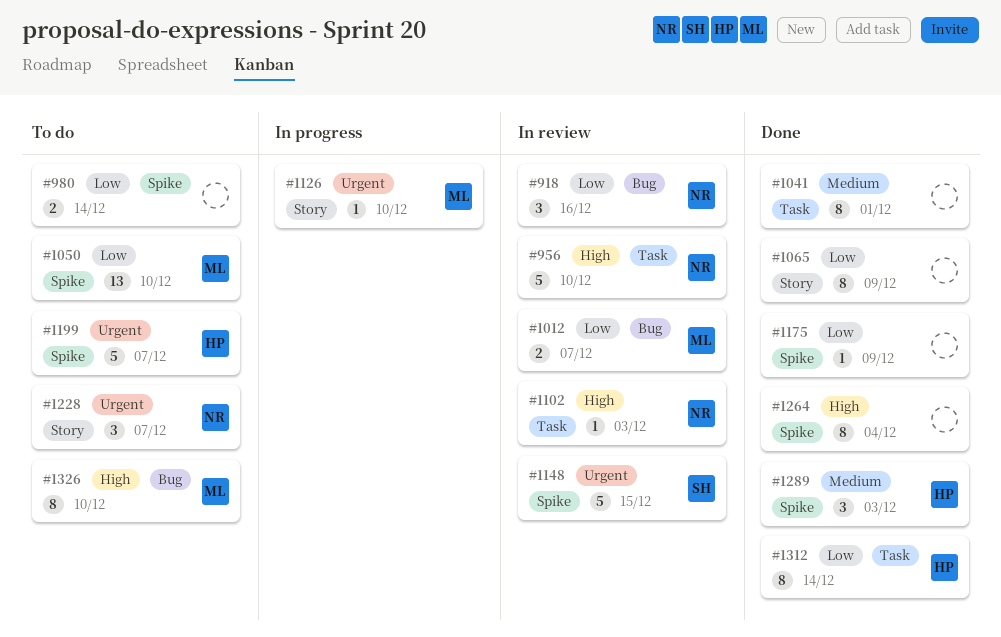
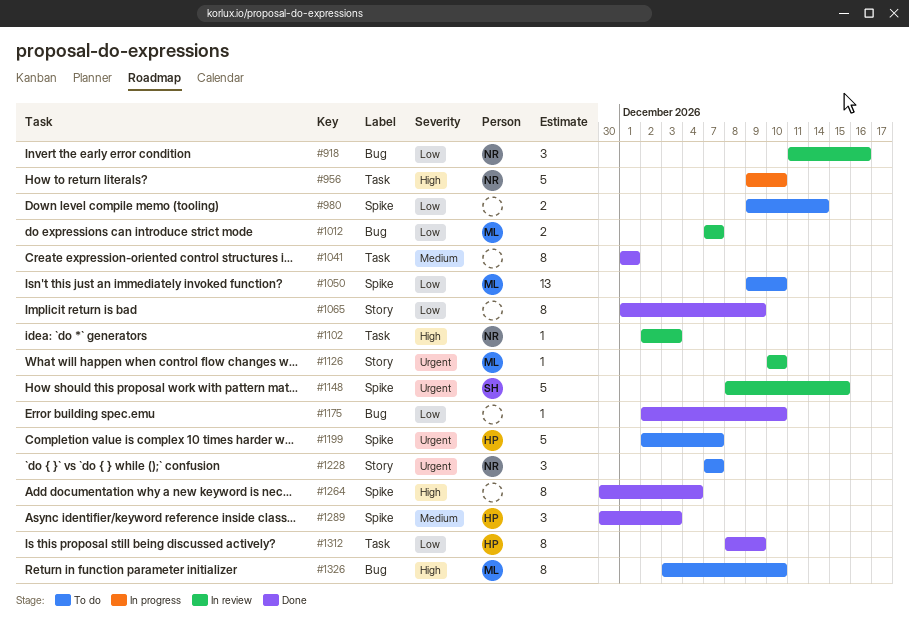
#956, status: In review -> In progress
#1126, status: In progress -> In review
#1175, label: Spike -> Bug
#1175, due: Dec 9 -> Dec 10
#1312, due: Dec 14 -> Dec 9

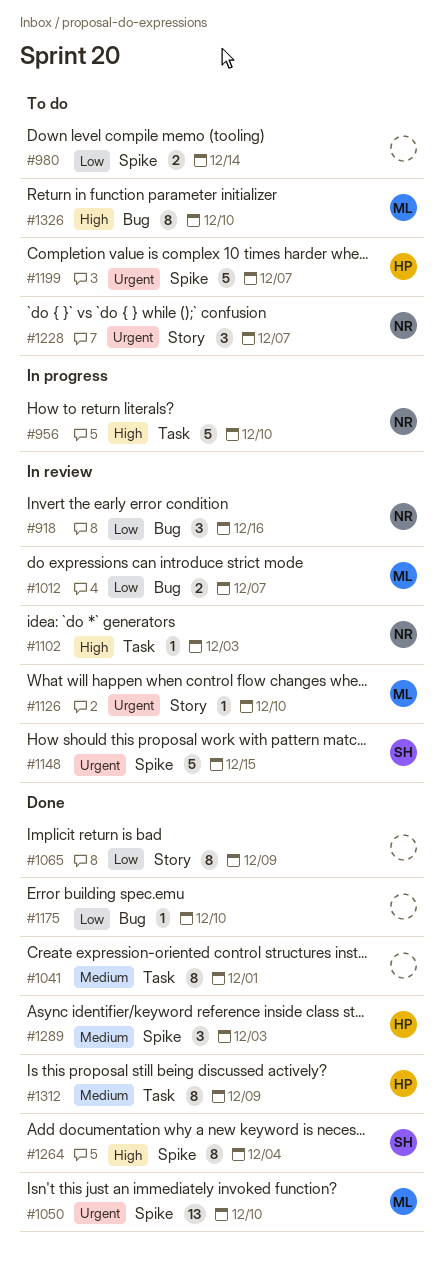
#1050, status: To do -> Done
#1050, priority: Low -> Urgent
#1264, owner: none -> SH
#1312, priority: Low -> Medium

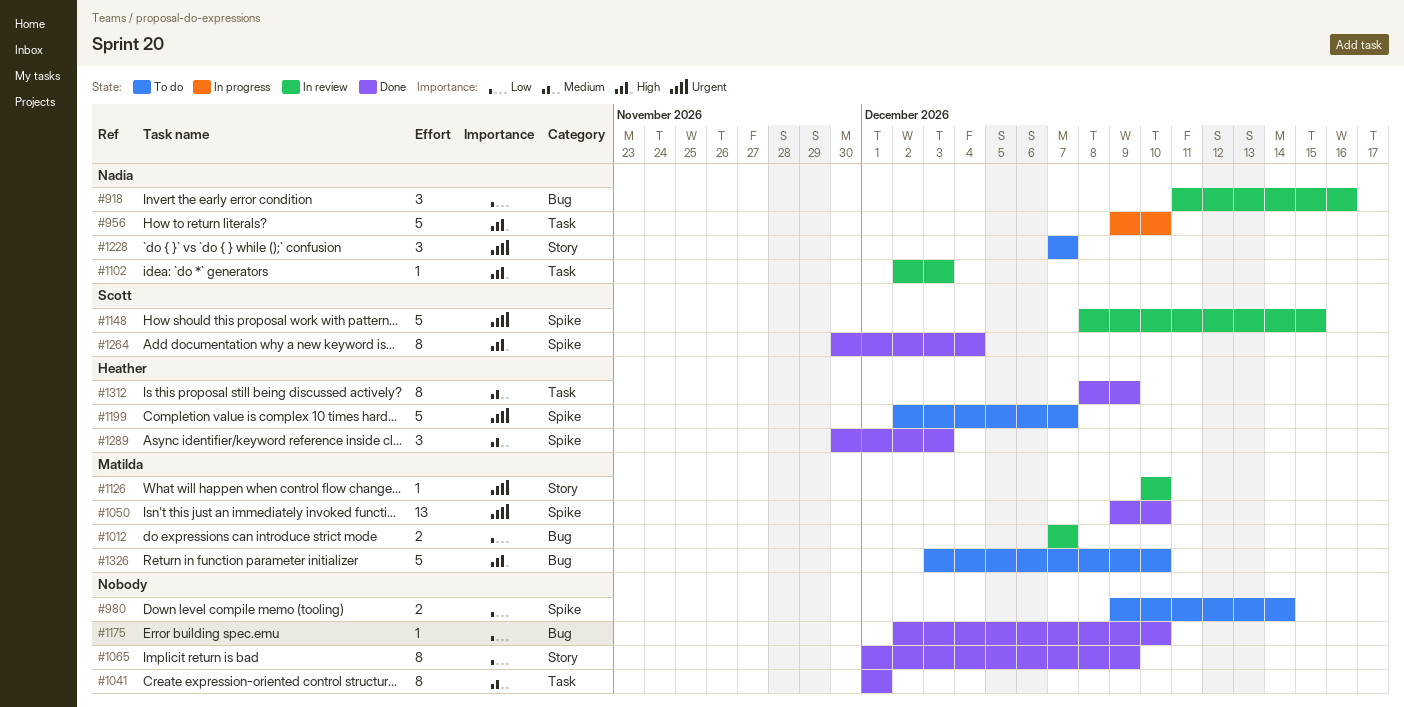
#1326, estimate: 8 -> 5

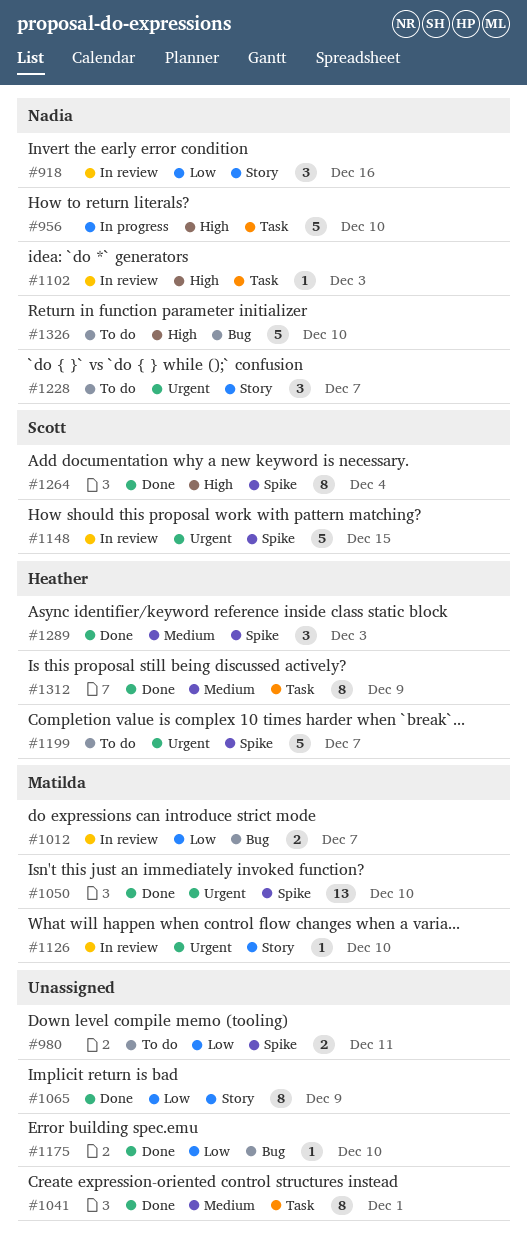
#918, label: Bug -> Story
#980, due: Dec 14 -> Dec 11
#1326, owner: Matilda -> Nadia

